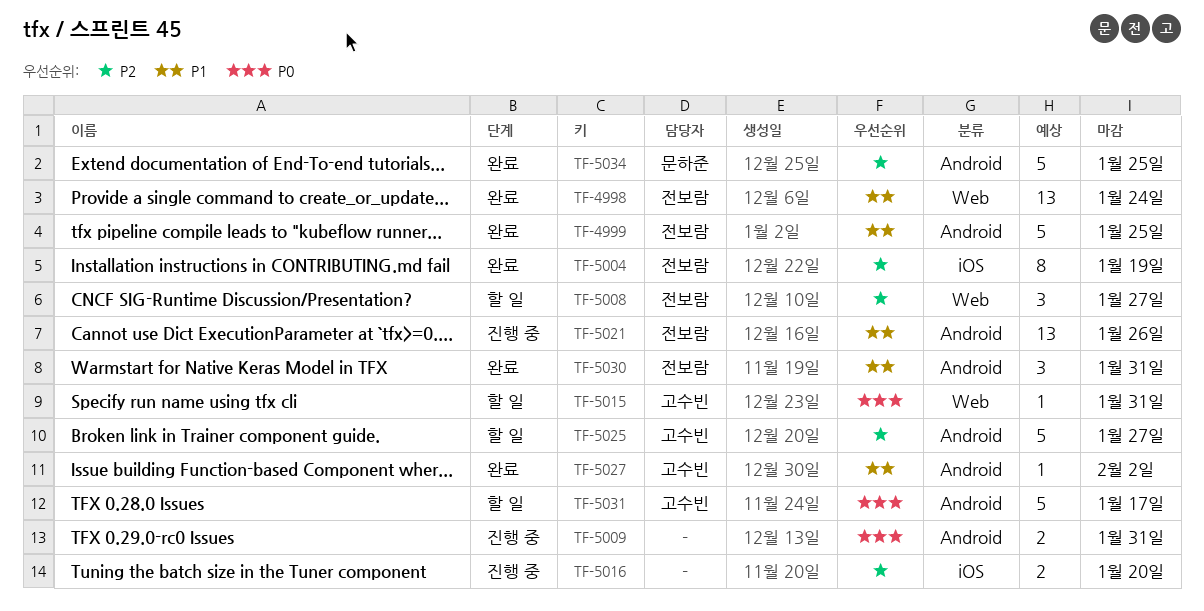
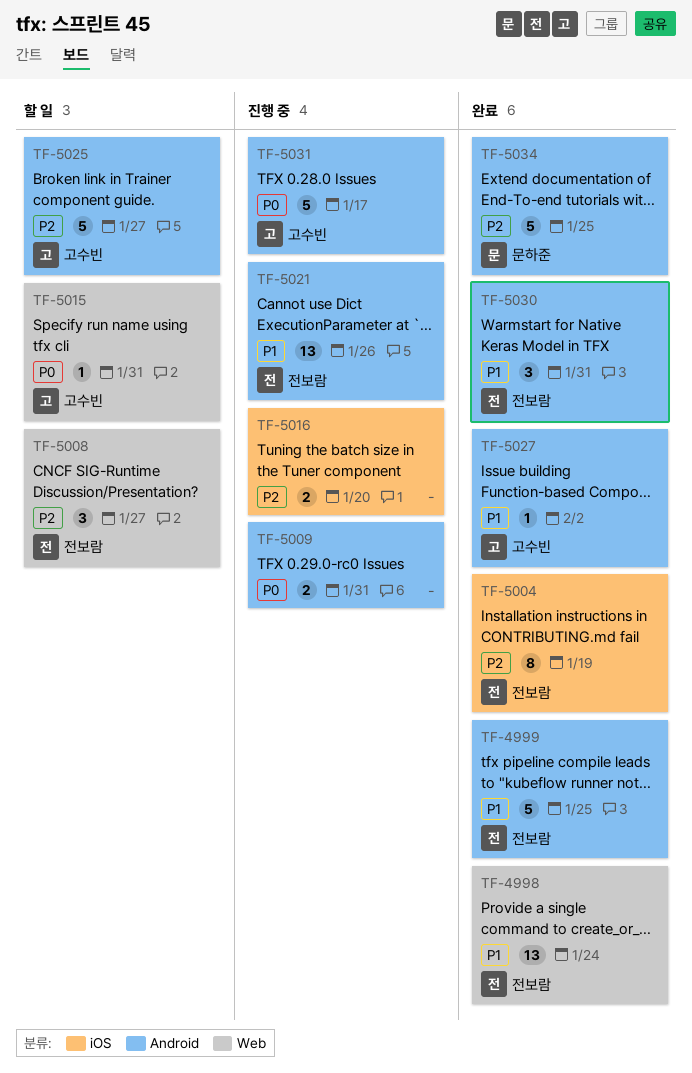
TF-5031, status: 할 일 -> 진행 중

